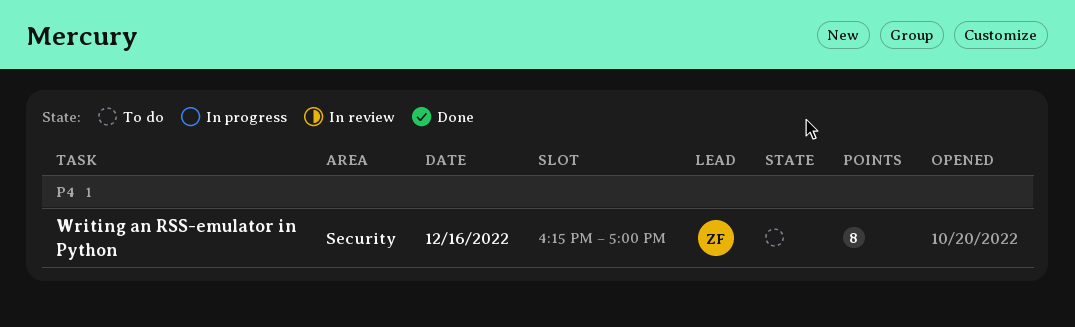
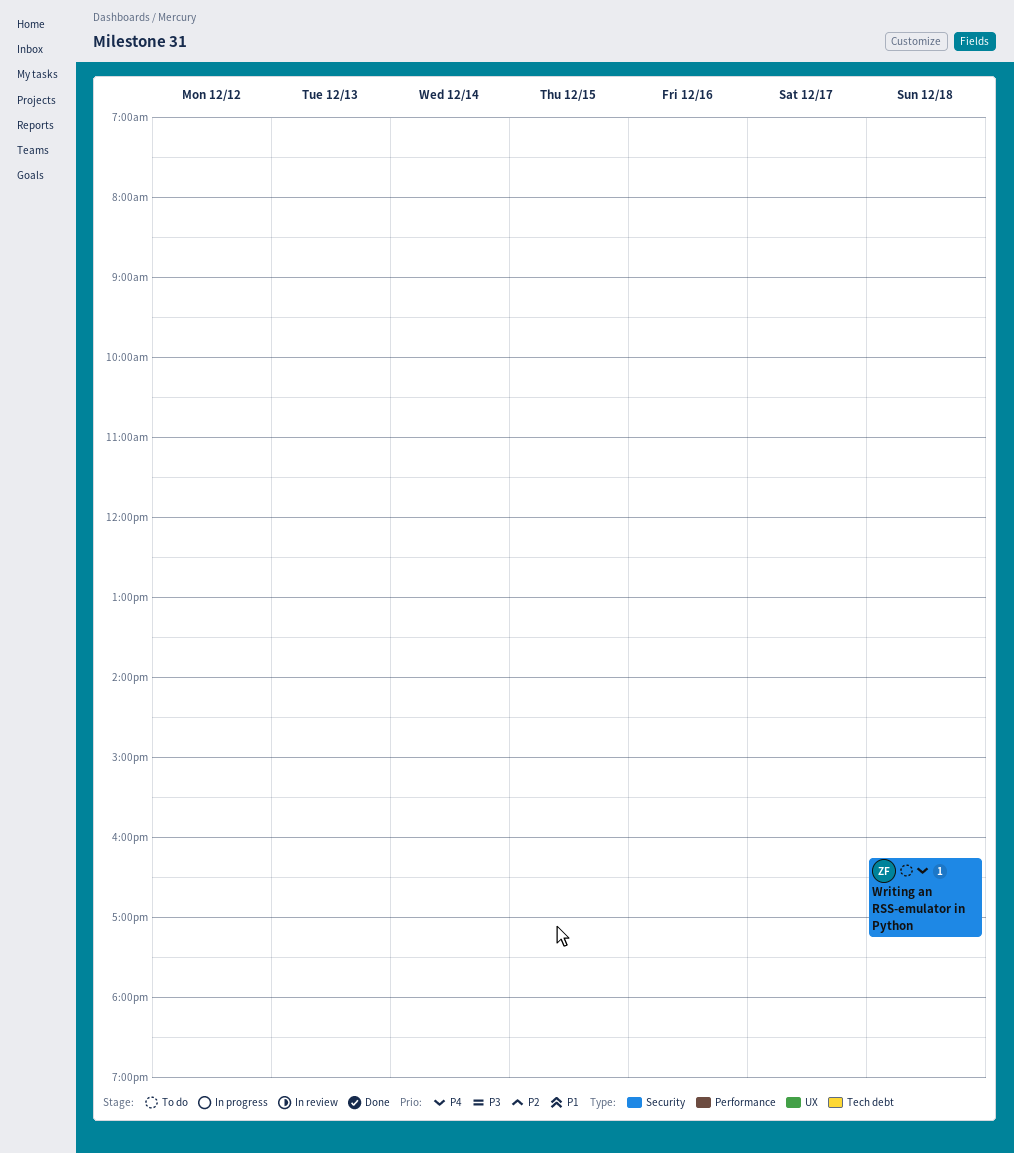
Writing an RSS-emulator in Python, estimate: 8 -> 1
Writing an RSS-emulator in Python, day: Dec 16 -> Dec 18
Writing an RSS-emulator in Python, ends: 17:00 -> 17:15

